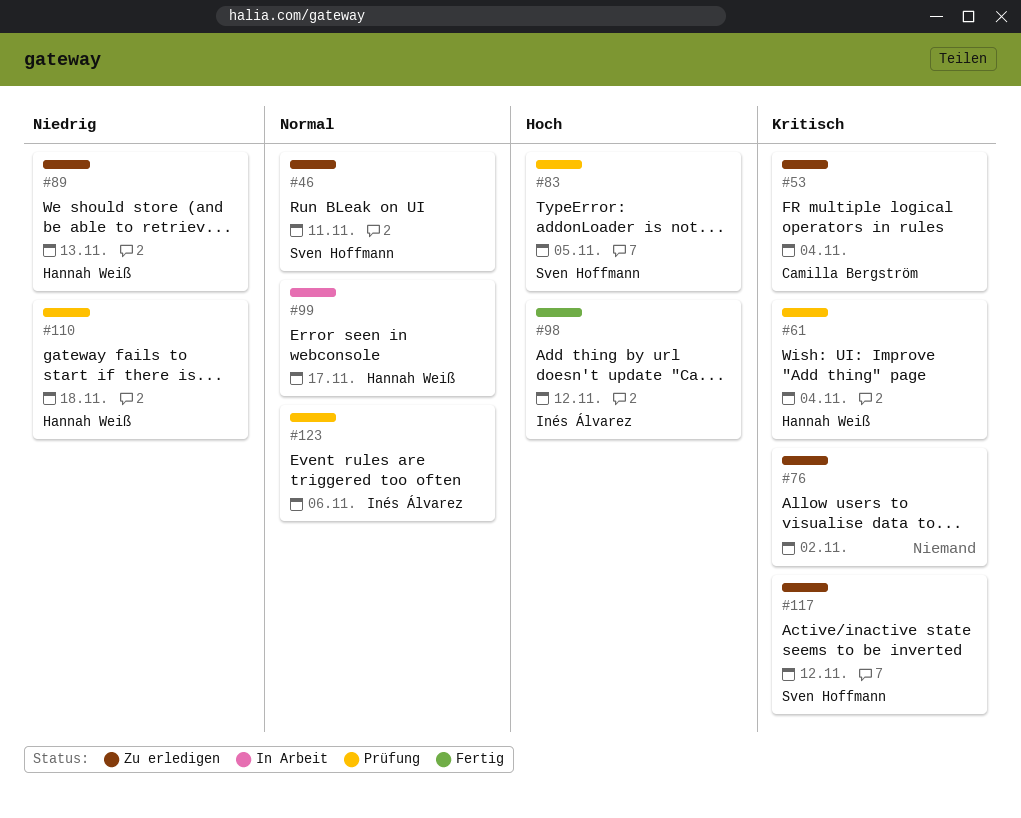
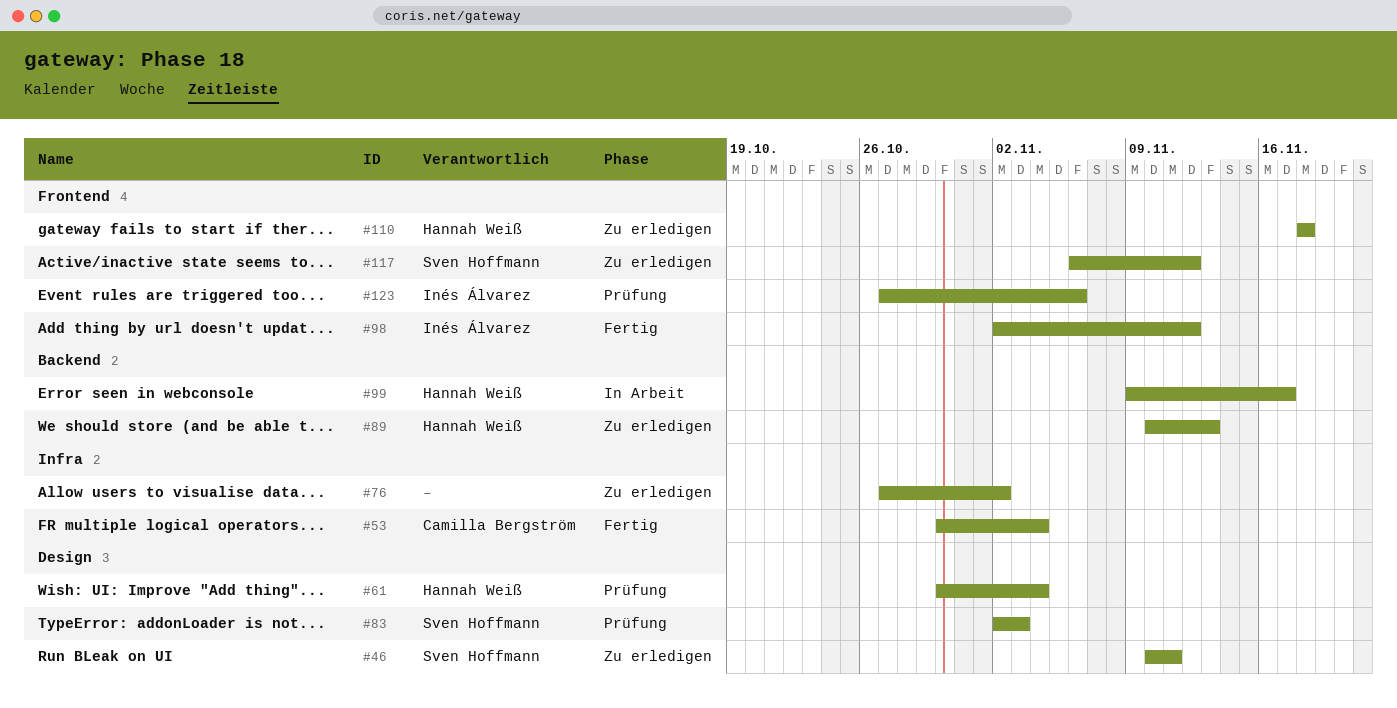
#53, status: Zu erledigen -> Fertig
#83, due: Nov 5 -> Nov 3
#110, status: Prüfung -> Zu erledigen

